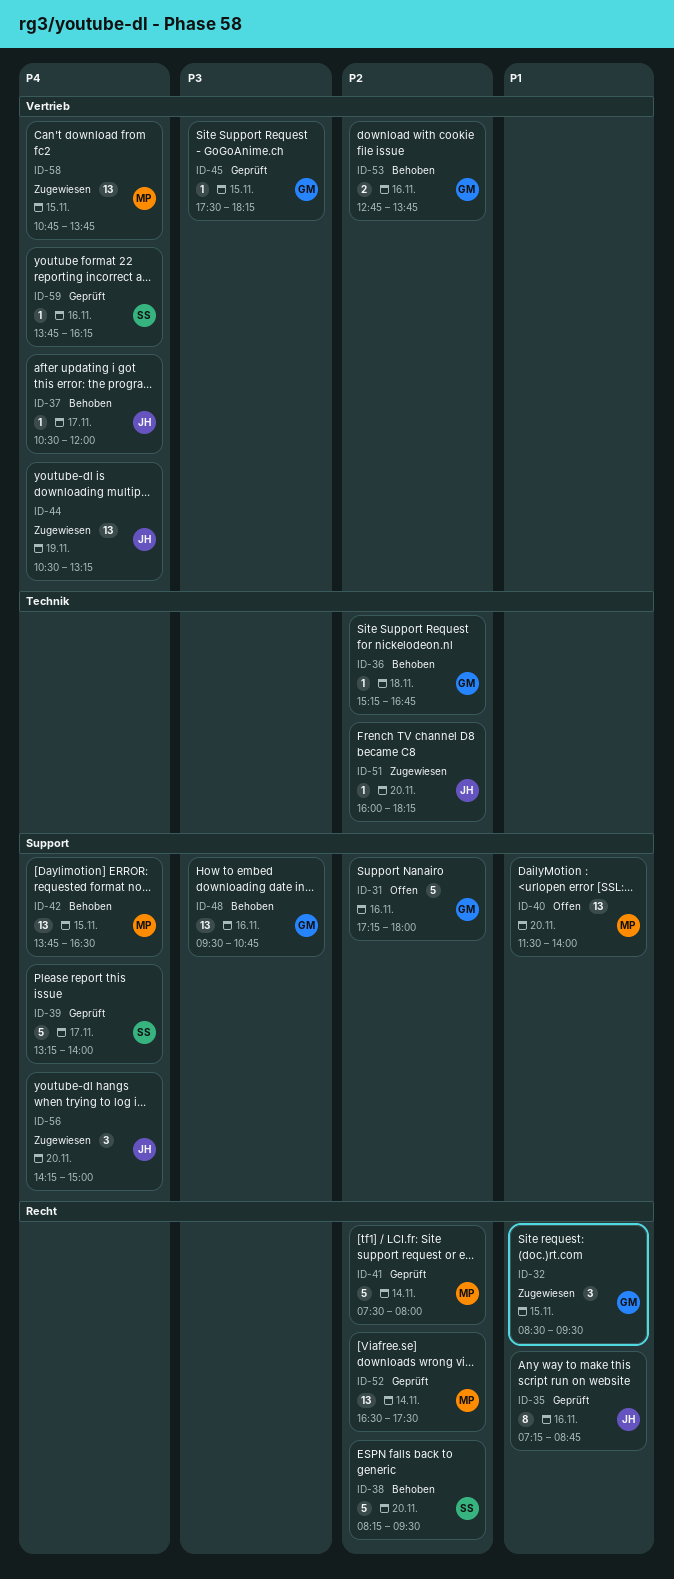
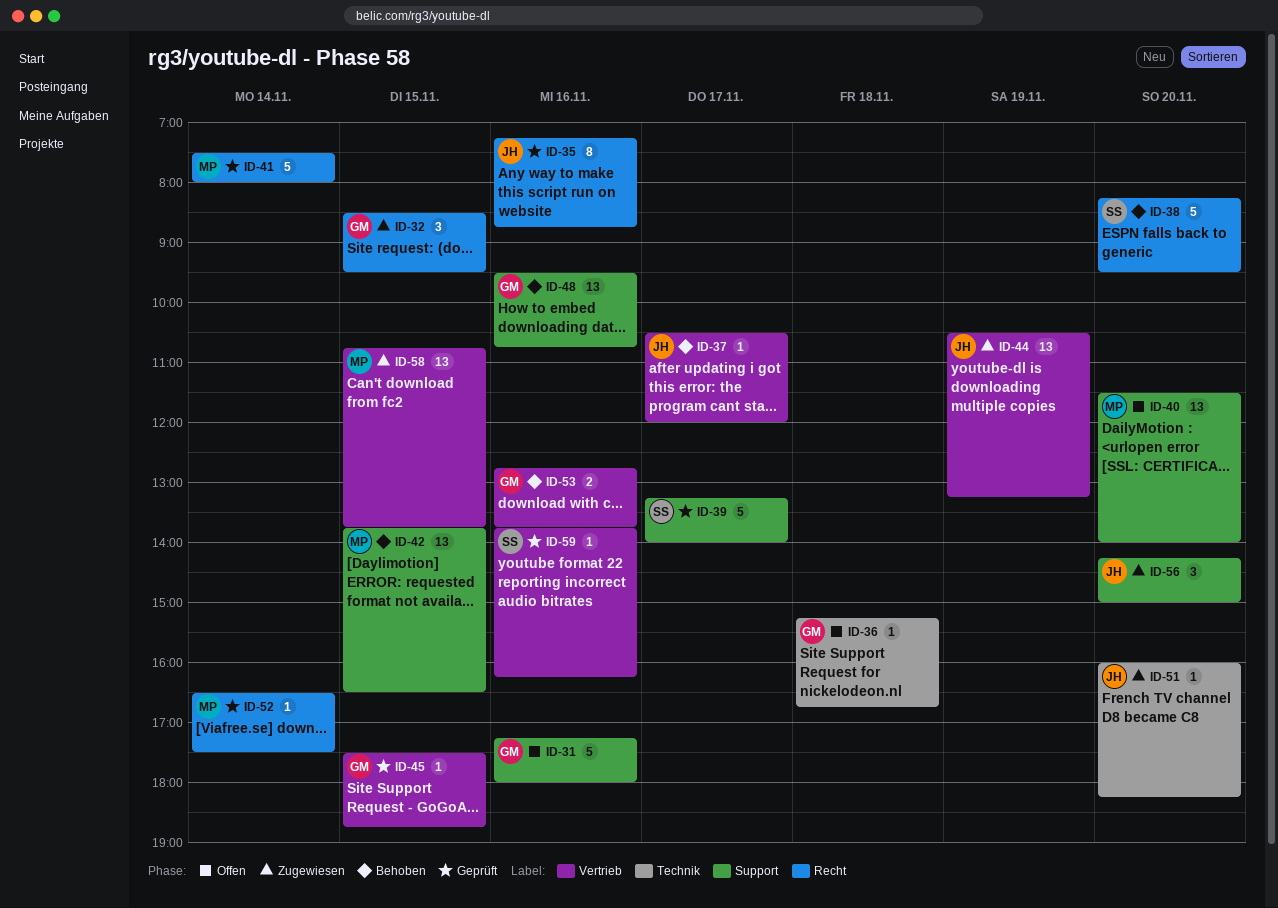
ID-36, status: Behoben -> Offen
ID-45, ends: 18:15 -> 18:45
ID-52, estimate: 13 -> 1

